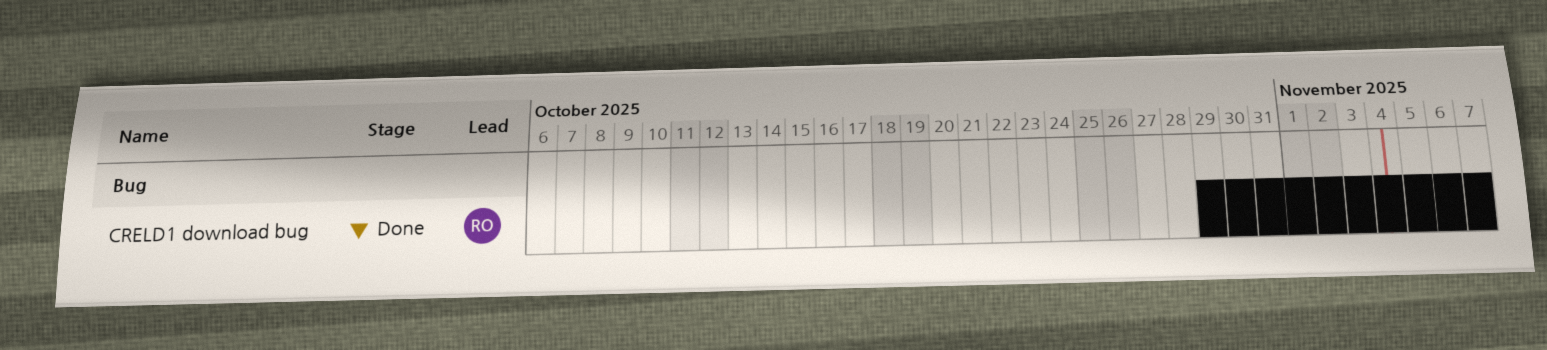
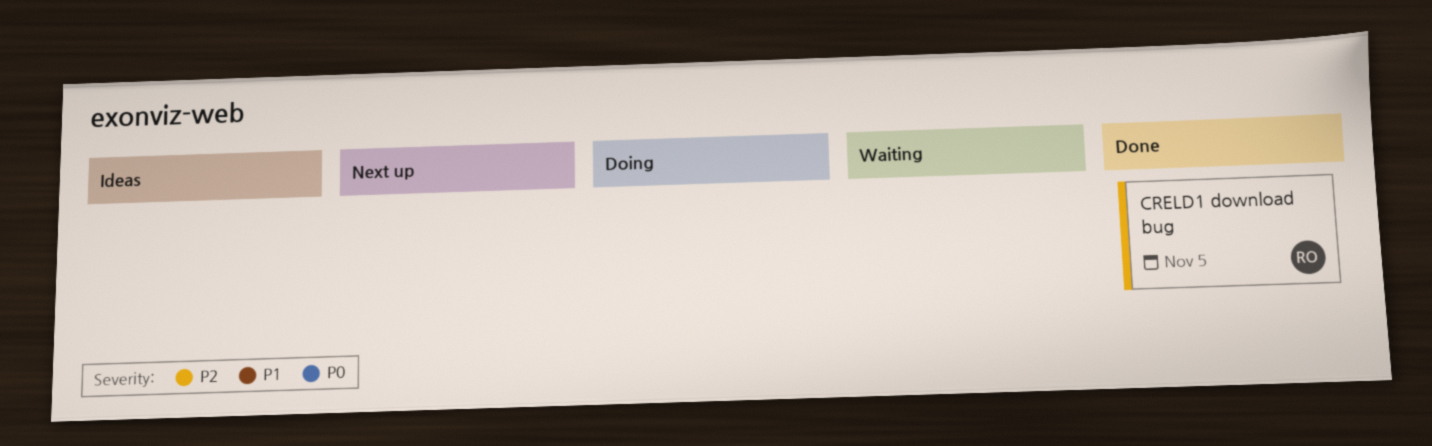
CRELD1 download bug, due: Nov 7 -> Nov 5

